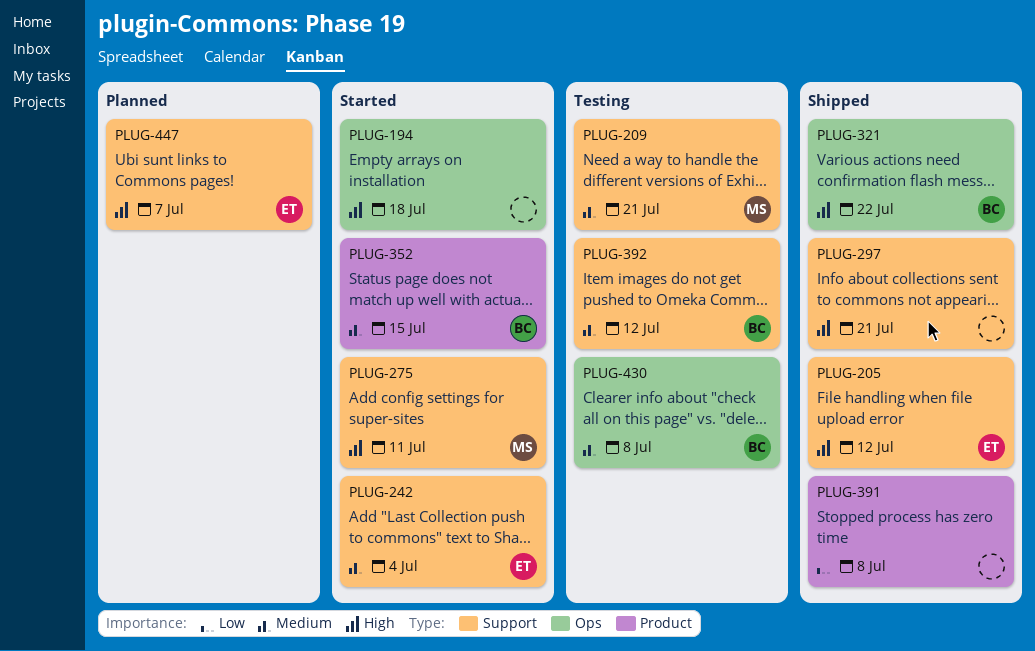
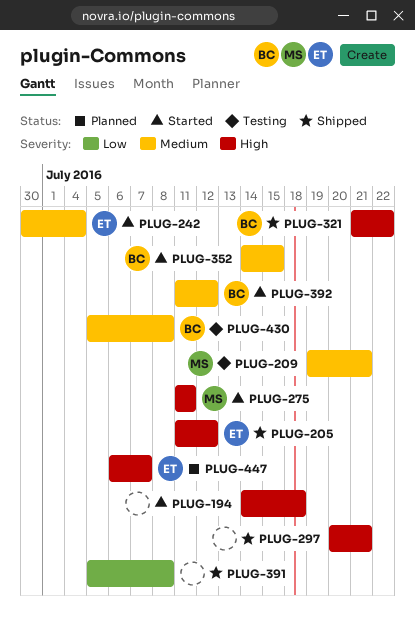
PLUG-392, status: Testing -> Started

